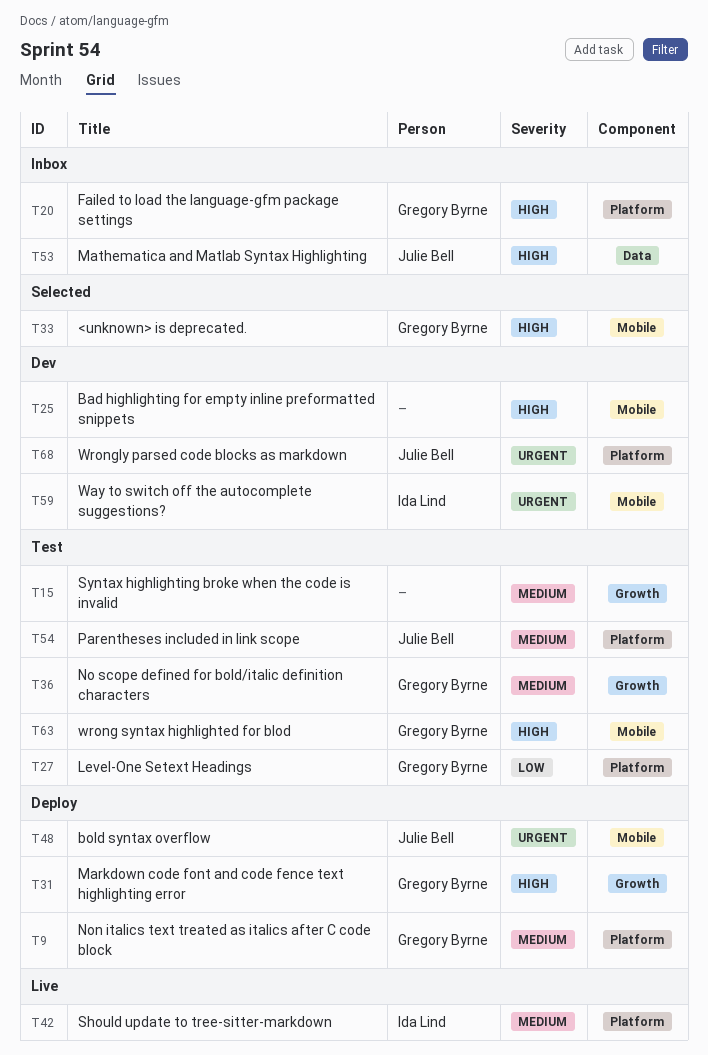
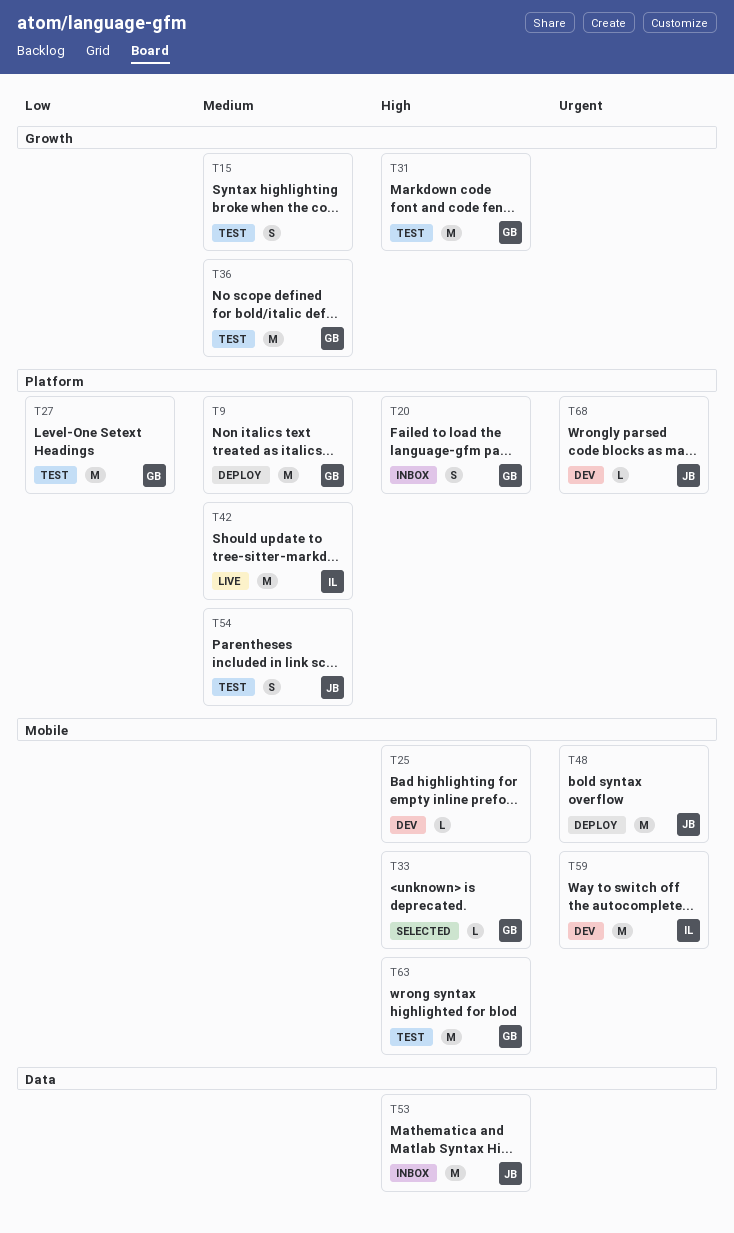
T31, status: Deploy -> Test

